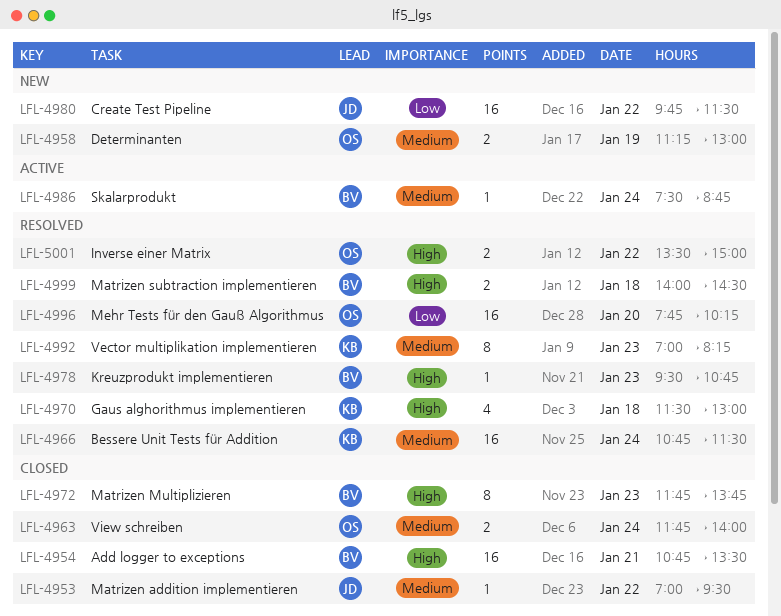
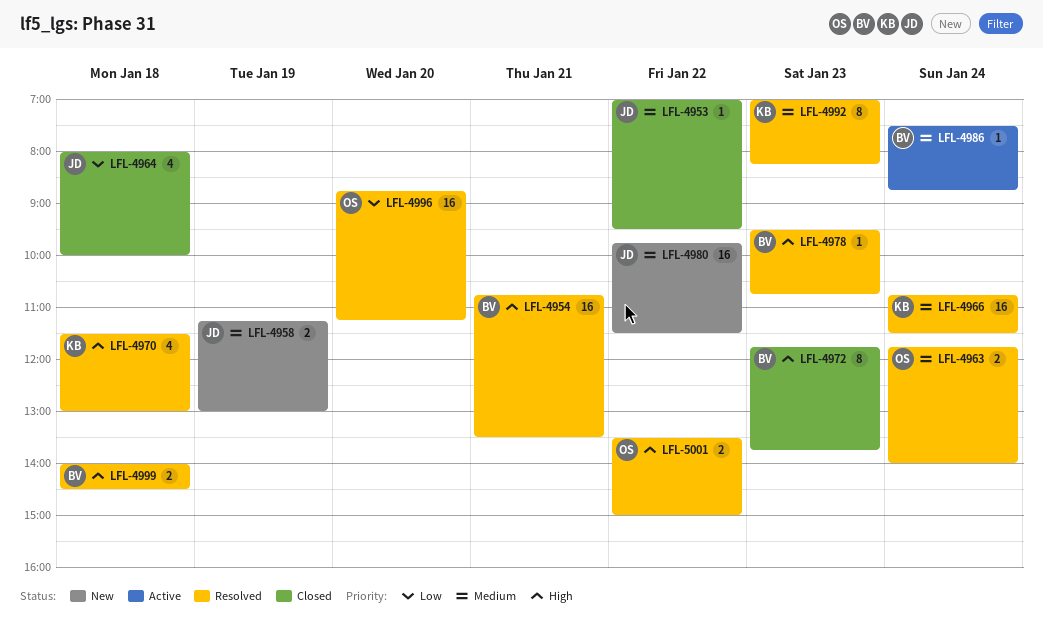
LFL-4954, status: Closed -> Resolved
LFL-4958, owner: OS -> JD
LFL-4963, status: Closed -> Resolved
LFL-4964: none -> present
LFL-4980, priority: Low -> Medium
LFL-4996, begins: 07:45 -> 08:45
LFL-4996, ends: 10:15 -> 11:15

